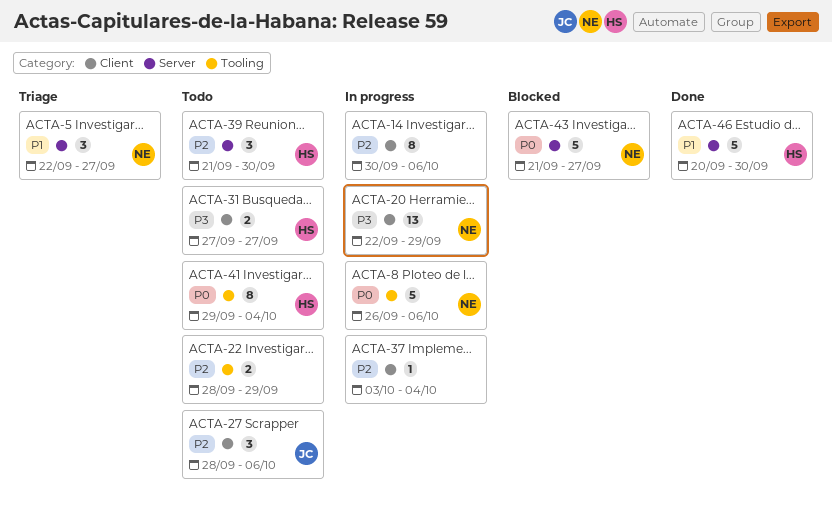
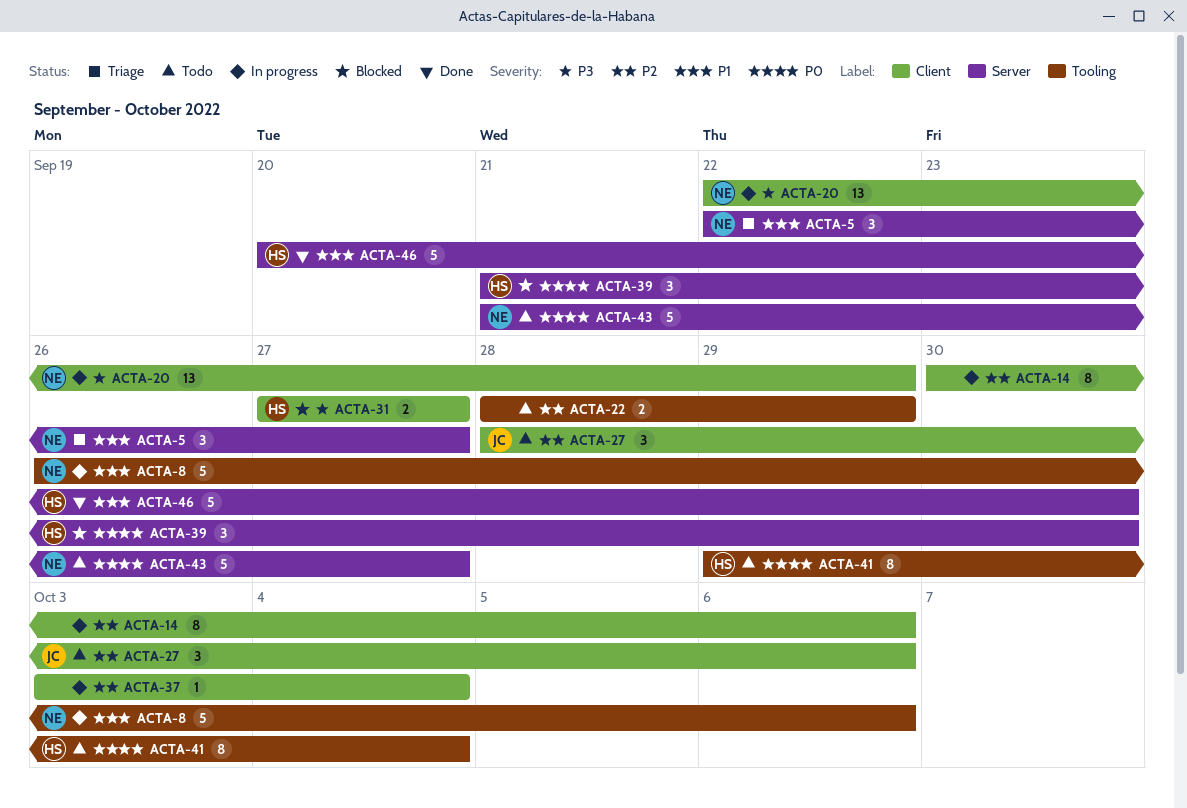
ACTA-8, priority: P0 -> P1
ACTA-31, status: Todo -> Blocked
ACTA-39, status: Todo -> Blocked
ACTA-39, priority: P2 -> P0
ACTA-43, status: Blocked -> Todo

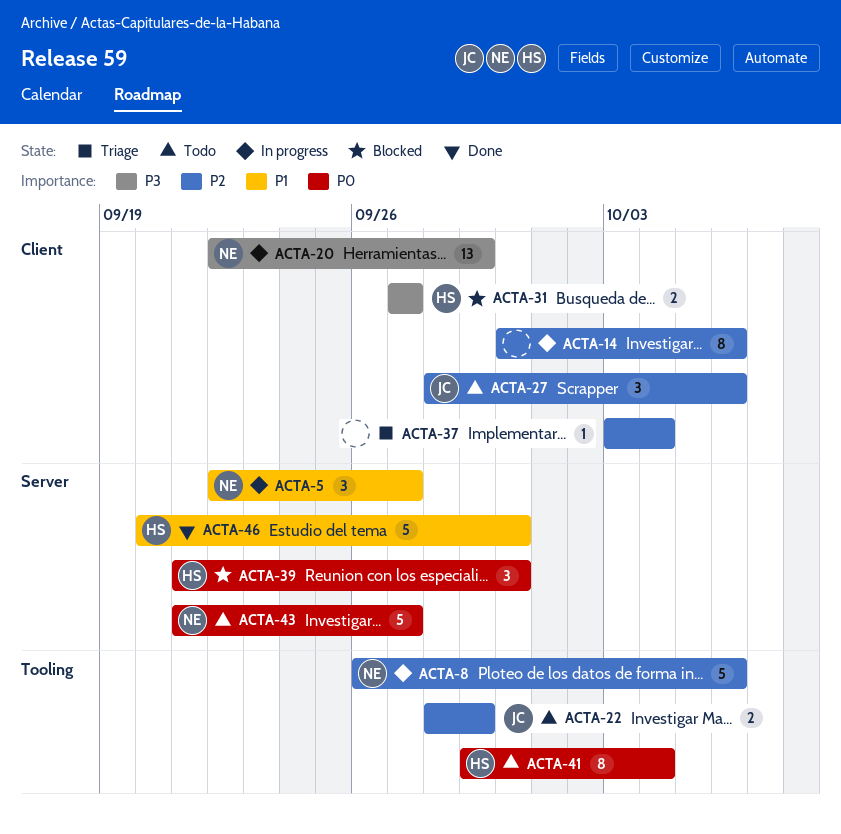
ACTA-5, status: Triage -> In progress
ACTA-8, priority: P1 -> P2
ACTA-22, owner: none -> JC
ACTA-37, status: In progress -> Triage

